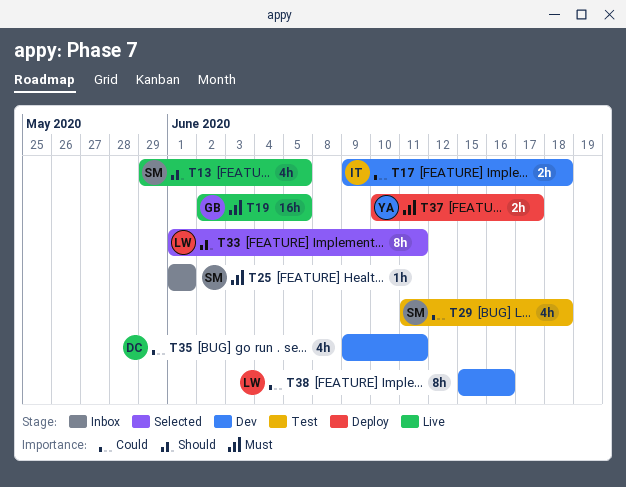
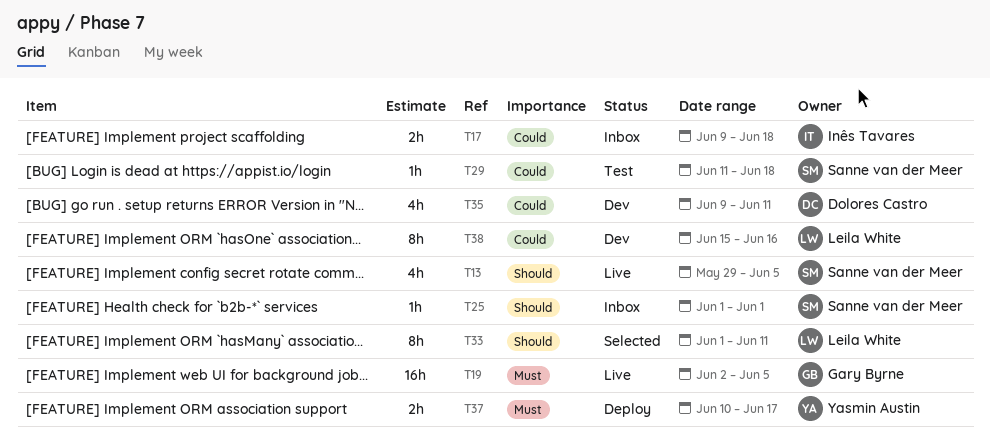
T17, status: Dev -> Inbox
T25, priority: Must -> Should
T29, estimate: 4h -> 1h

